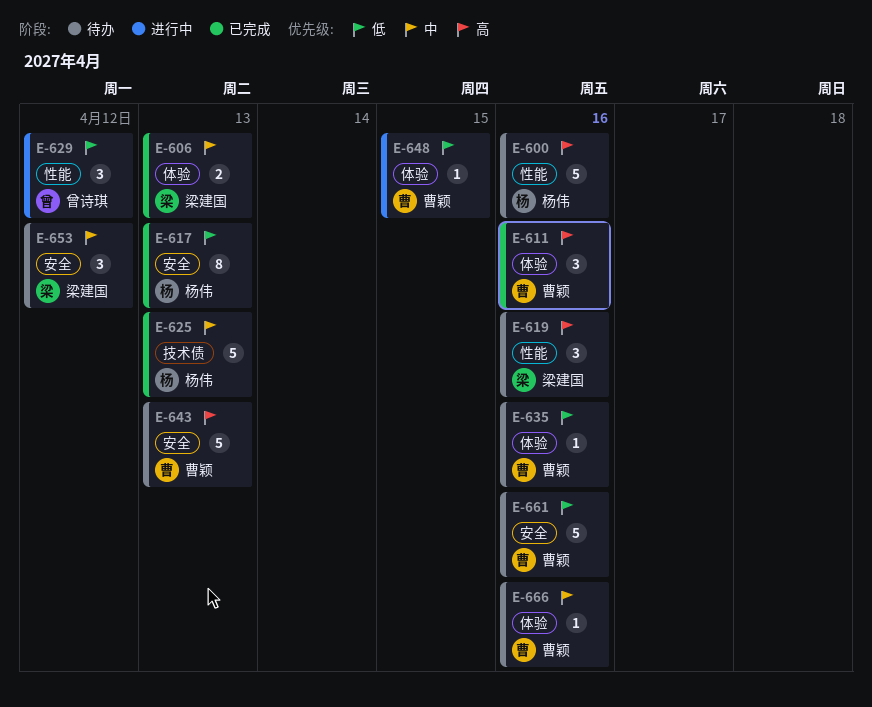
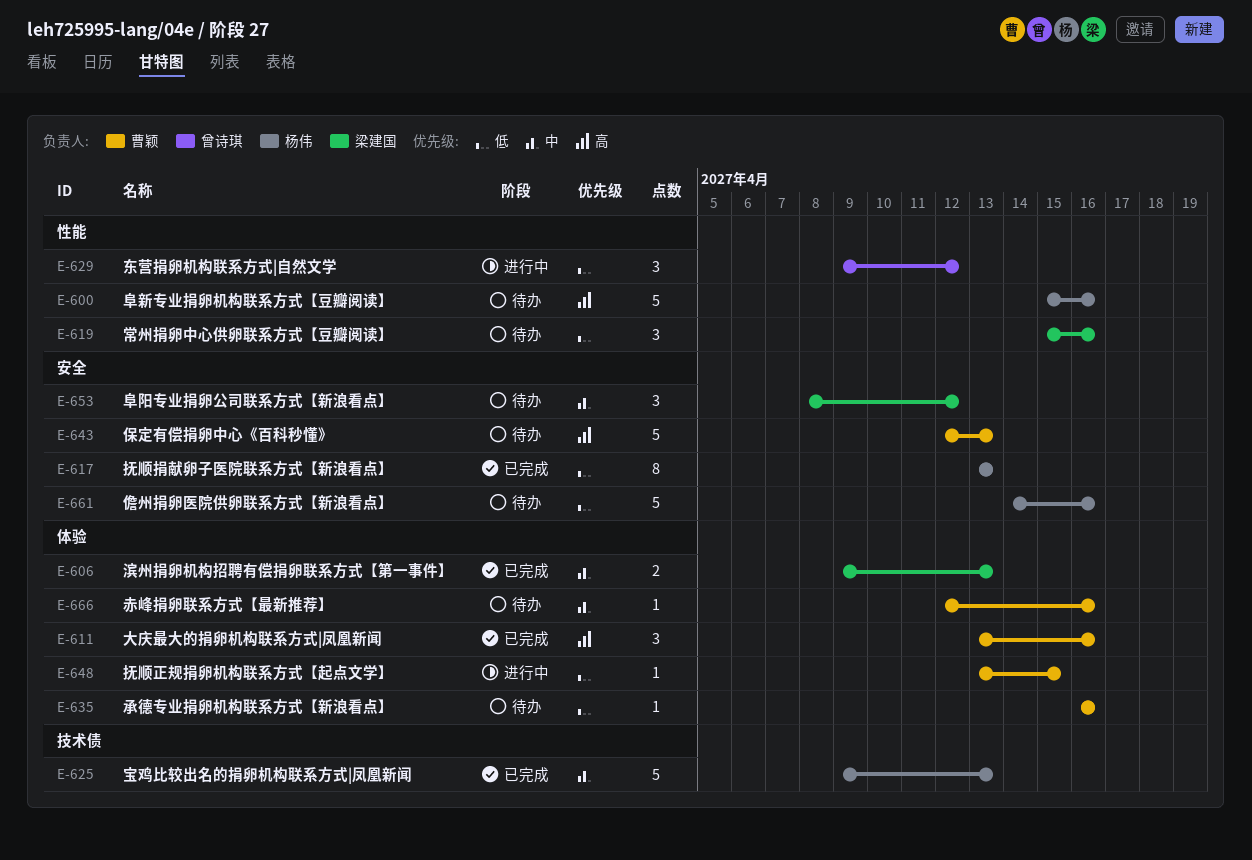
E-619, priority: 高 -> 低
E-661, owner: 曹颖 -> 杨伟

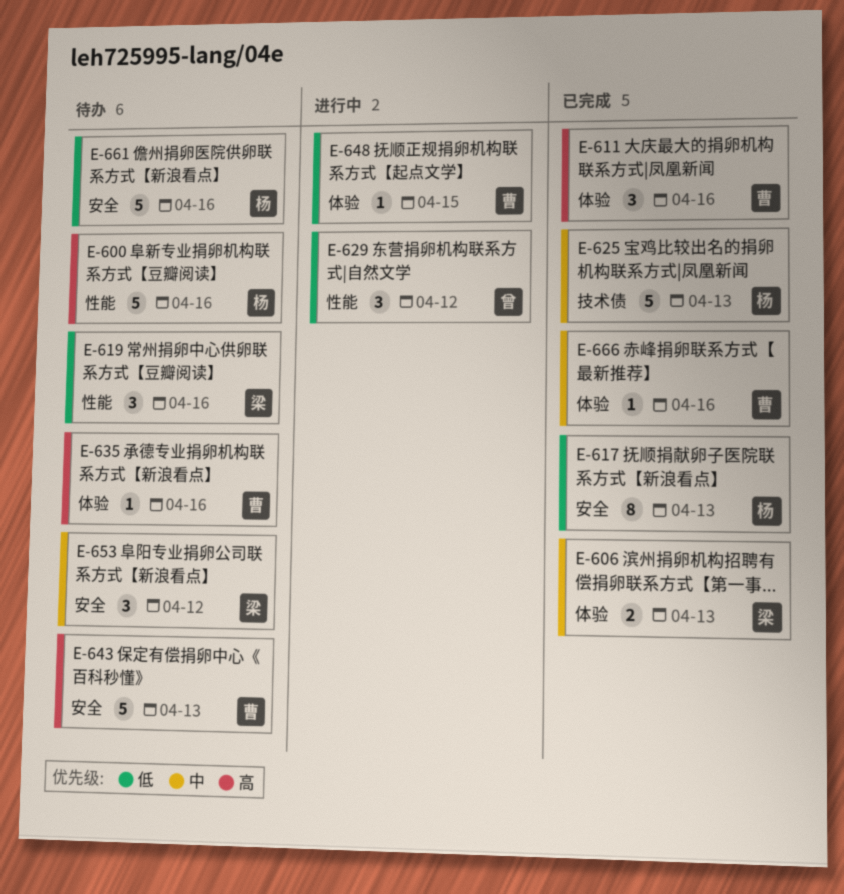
E-635, priority: 低 -> 高
E-666, status: 待办 -> 已完成

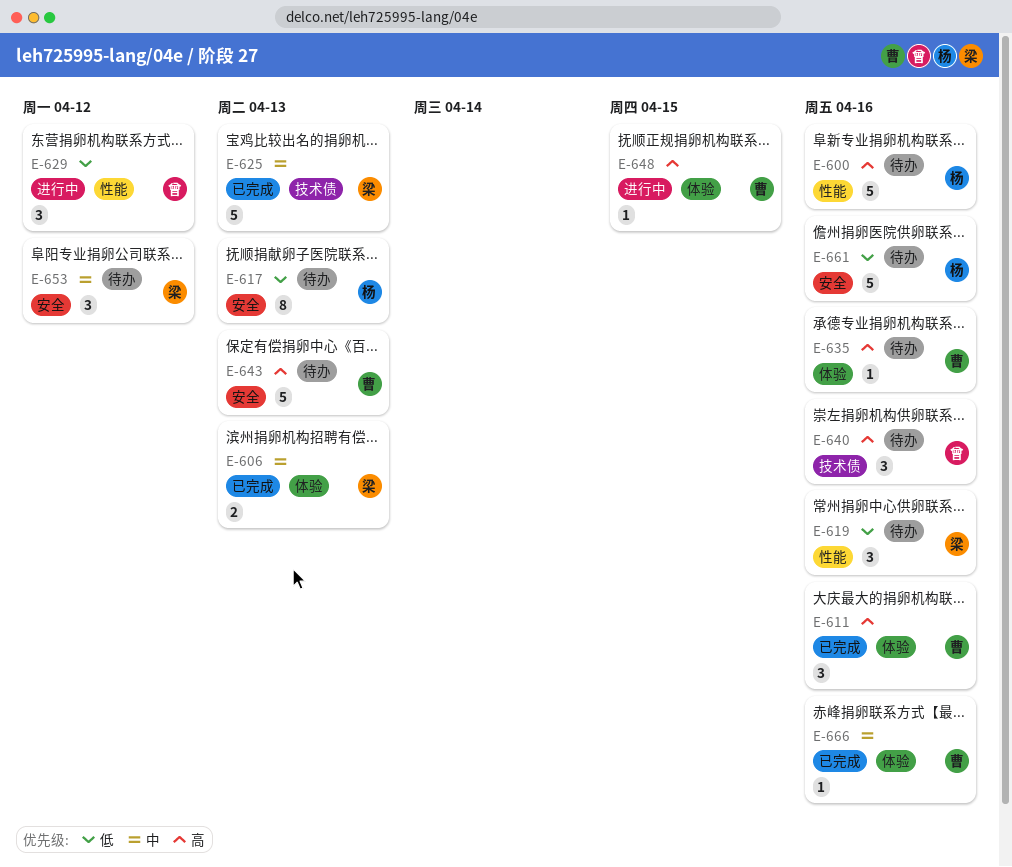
E-617, status: 已完成 -> 待办
E-625, owner: 杨 -> 梁
E-640: none -> present
E-648, priority: 低 -> 高

